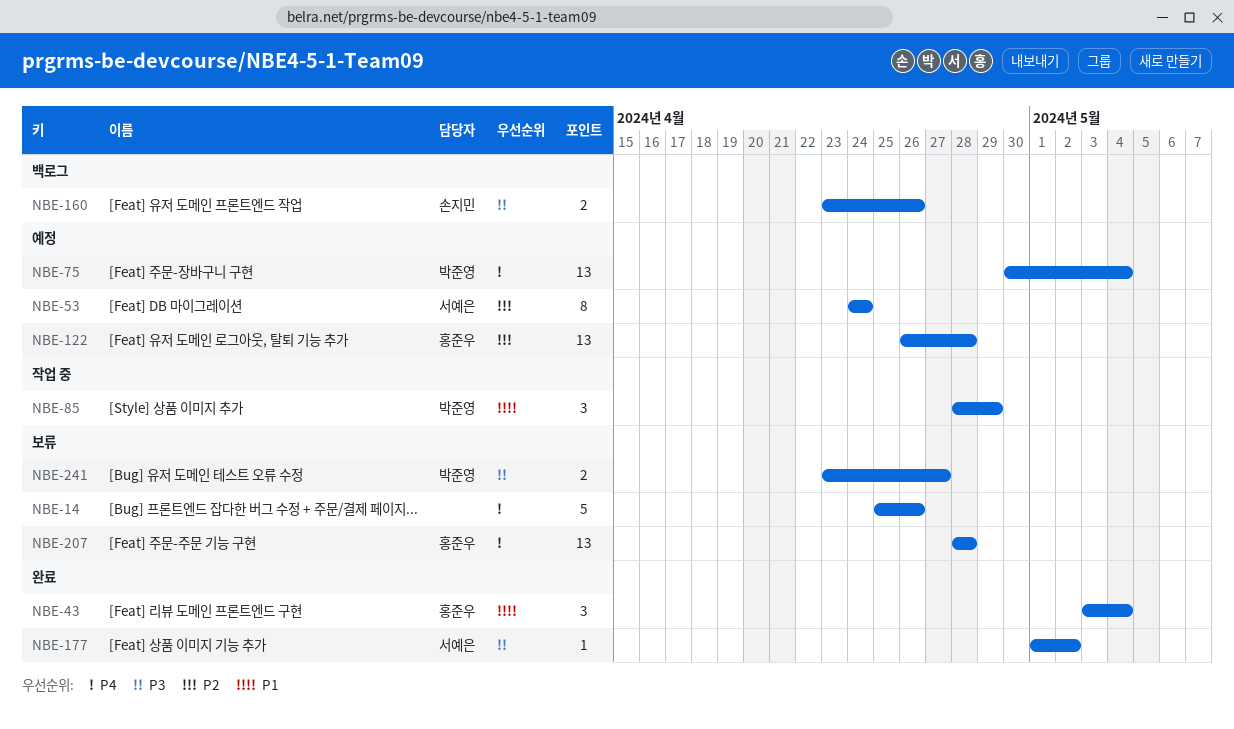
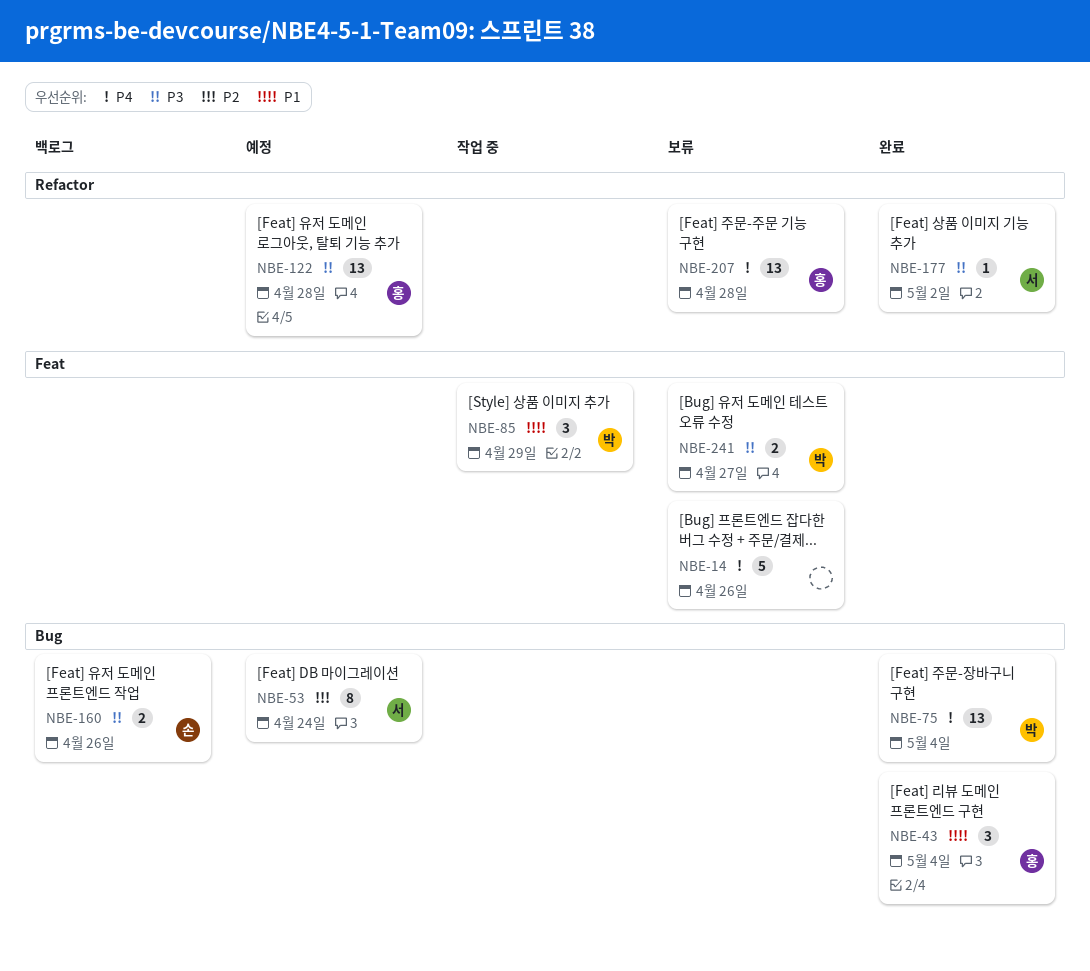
NBE-75, status: 예정 -> 완료
NBE-122, priority: P2 -> P3

